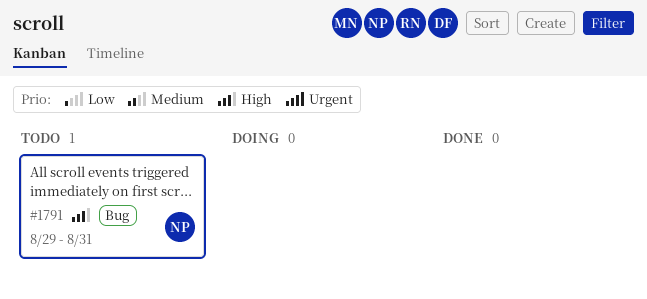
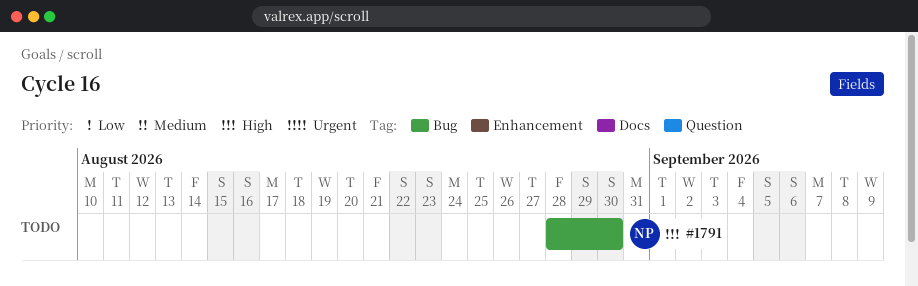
#1791, start: Aug 29 -> Aug 28
#1791, due: Aug 31 -> Aug 30

